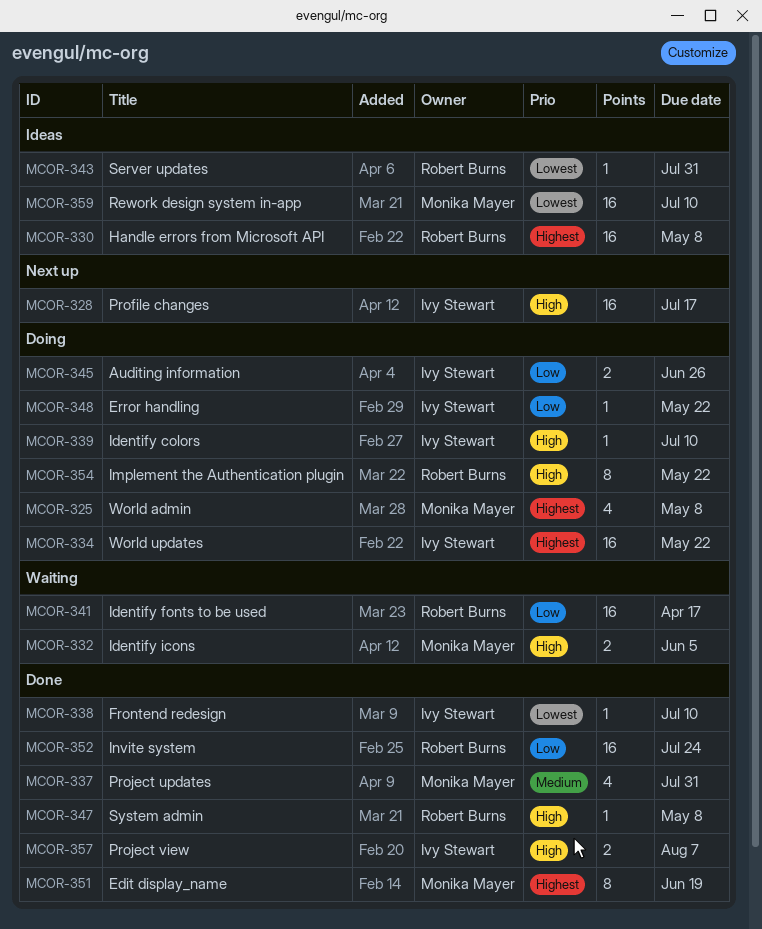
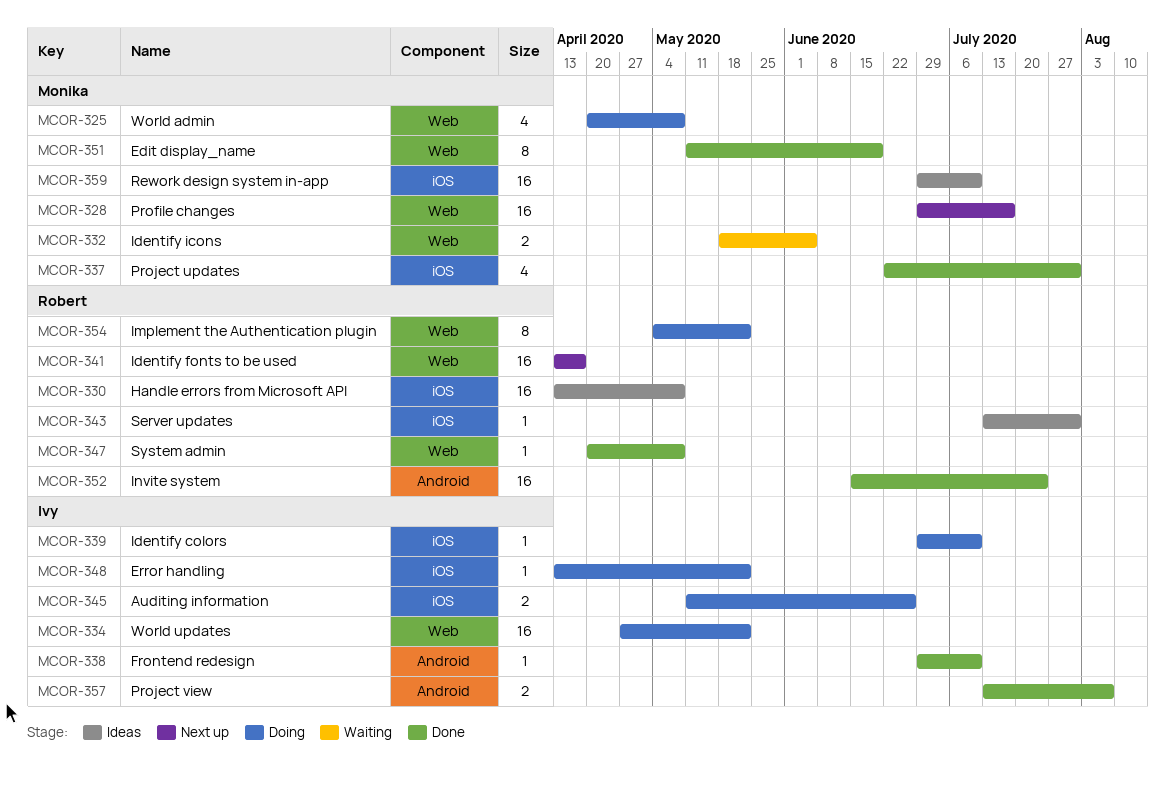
MCOR-328, owner: Ivy Stewart -> Monika Mayer
MCOR-341, status: Waiting -> Next up

